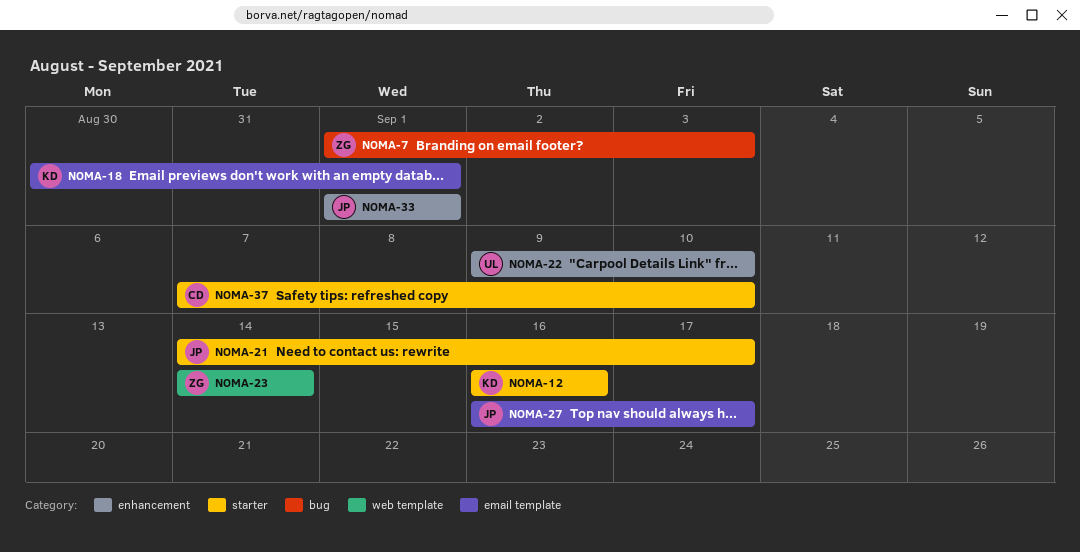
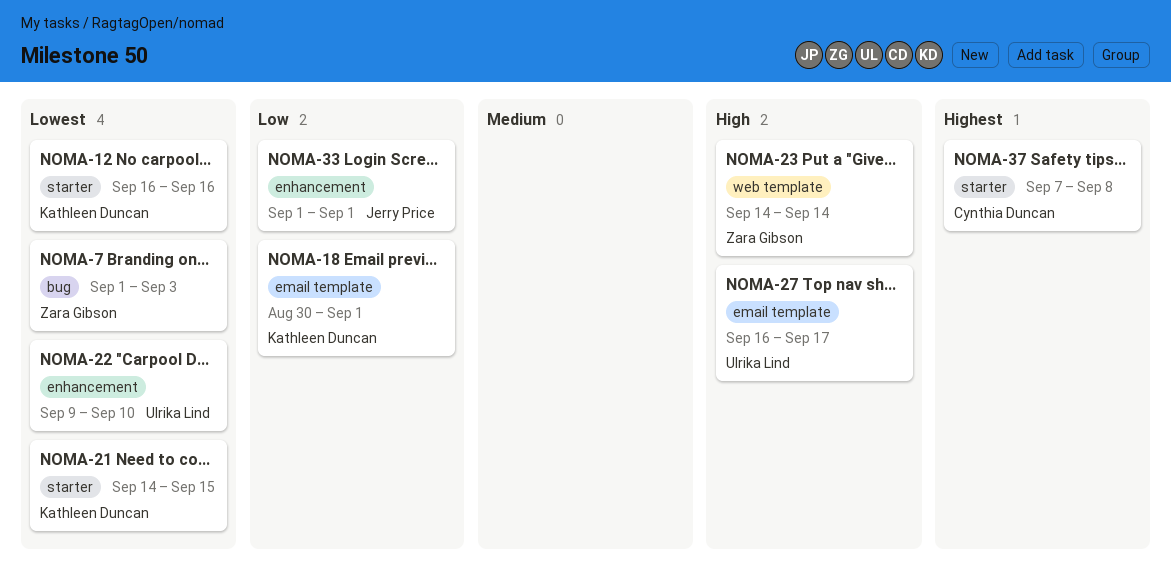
NOMA-21, owner: Jerry Price -> Kathleen Duncan
NOMA-21, due: Sep 17 -> Sep 15
NOMA-27, owner: Jerry Price -> Ulrika Lind
NOMA-37, due: Sep 10 -> Sep 8

